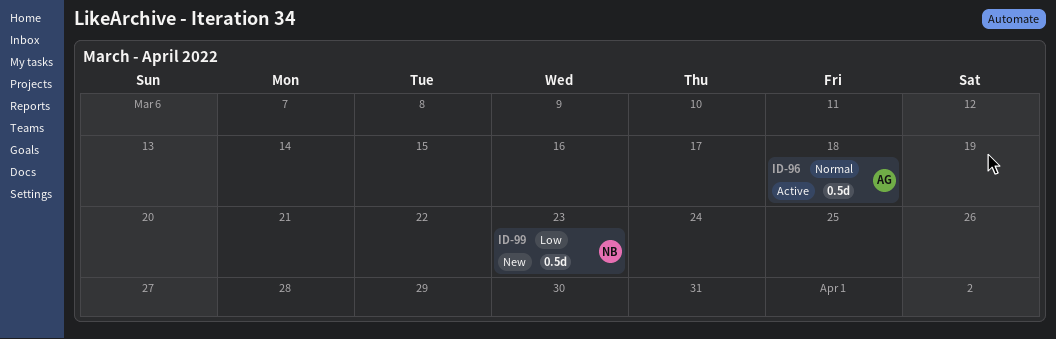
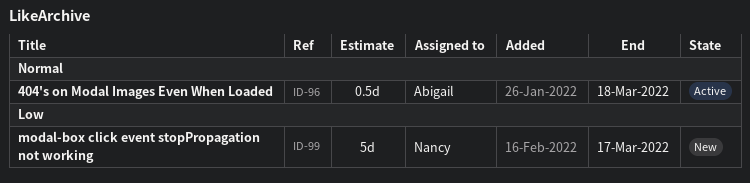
ID-99, estimate: 0.5d -> 5d
ID-99, due: Mar 23 -> Mar 17

